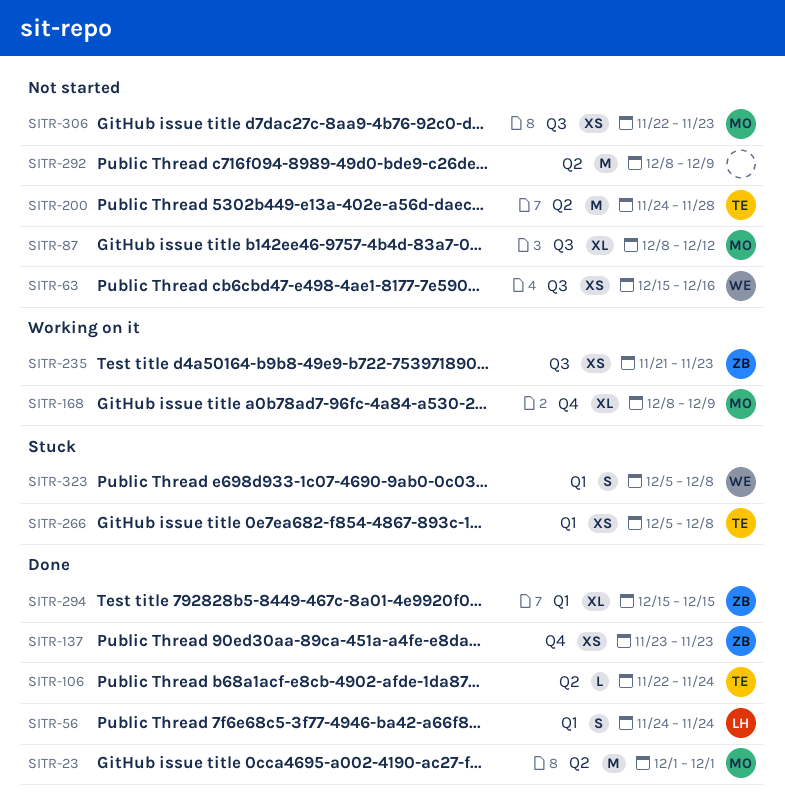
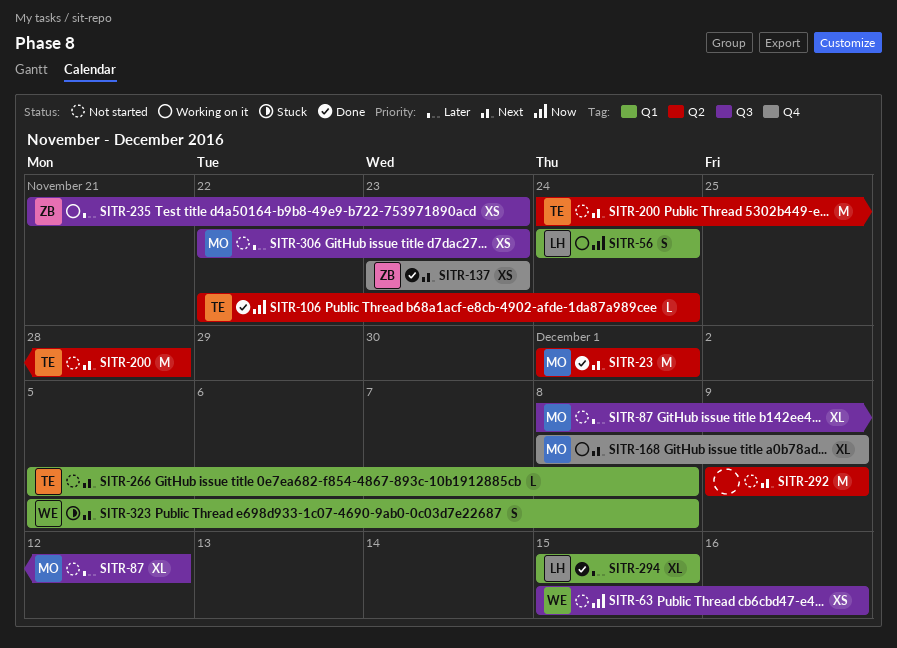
SITR-56, status: Done -> Working on it
SITR-266, status: Stuck -> Not started
SITR-266, estimate: XS -> L
SITR-292, start: Dec 8 -> Dec 9
SITR-294, owner: ZB -> LH

